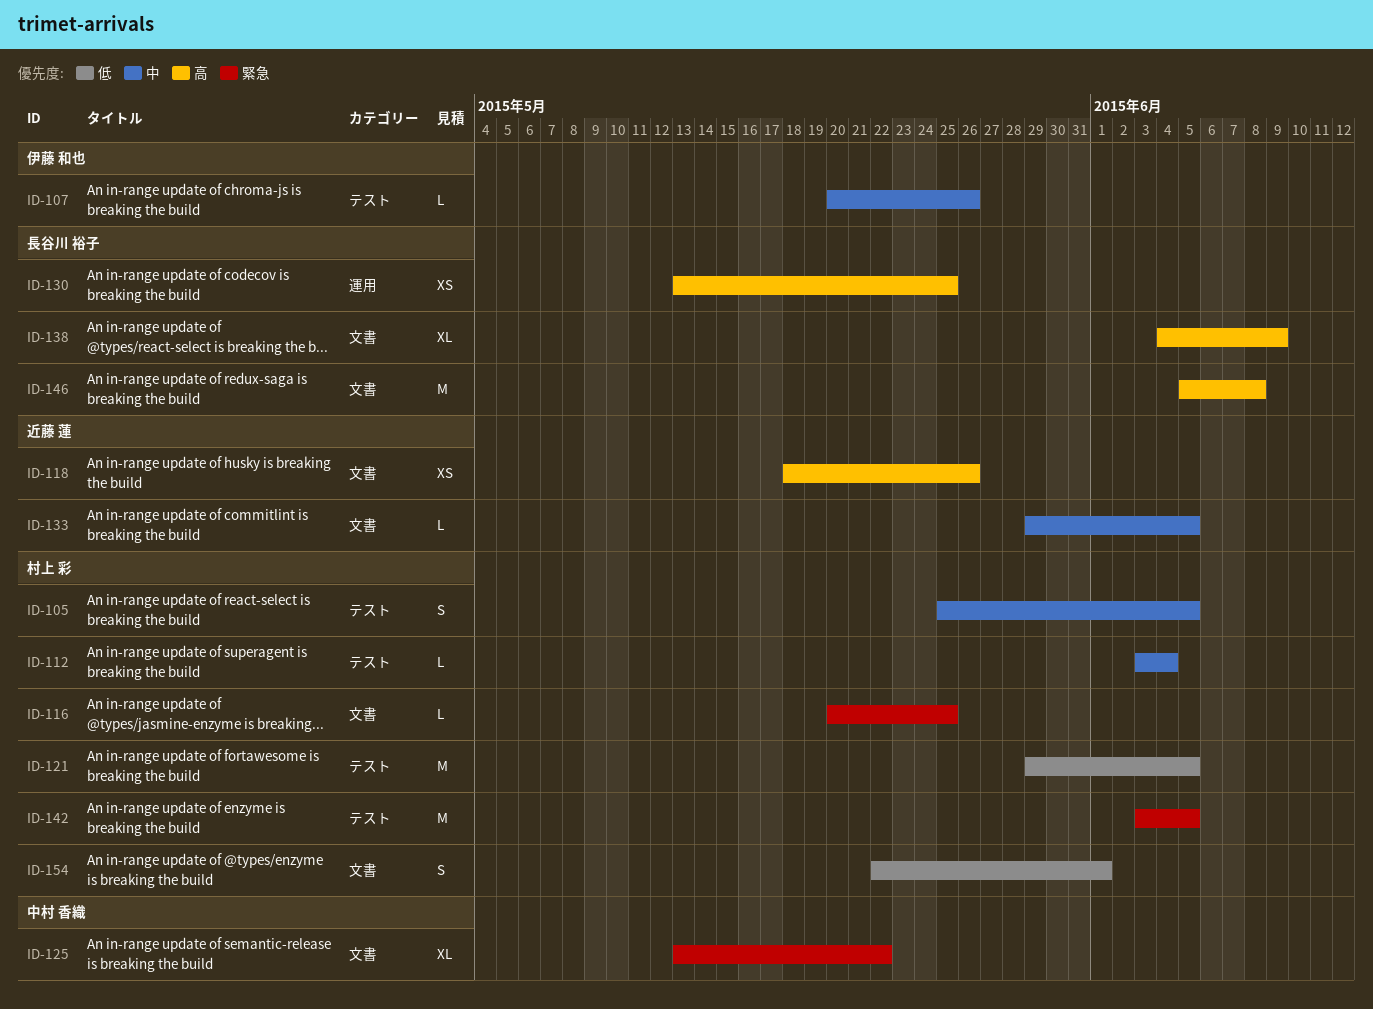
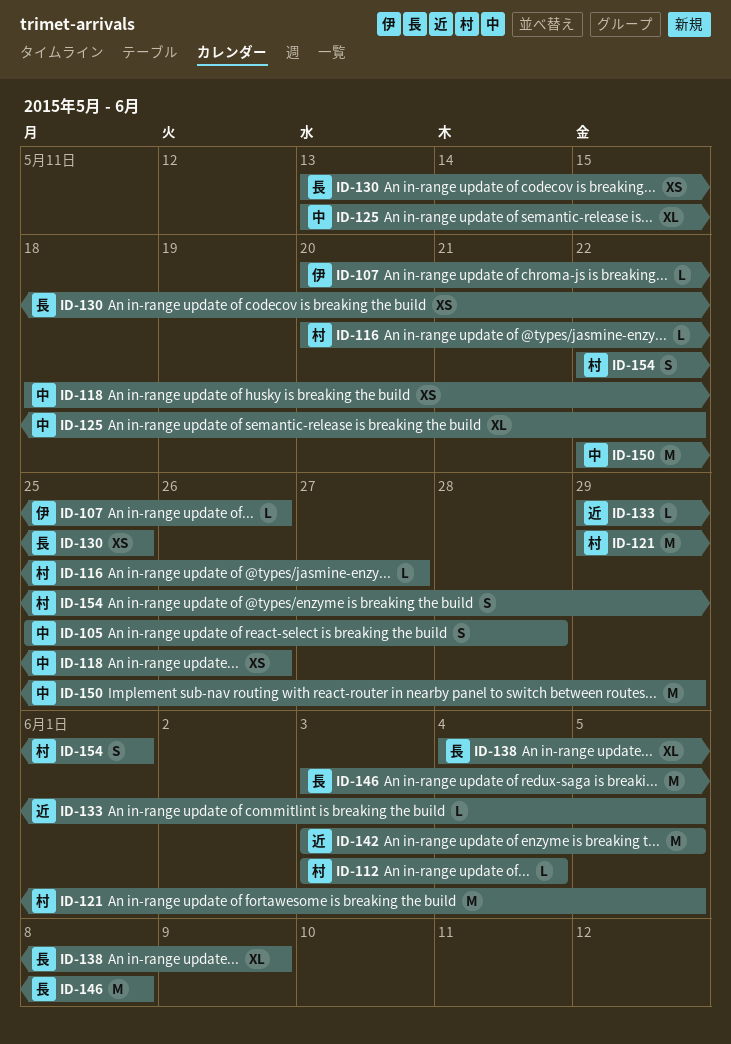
ID-105, owner: 村上 彩 -> 中村 香織
ID-105, due: Jun 5 -> May 28
ID-116, due: May 25 -> May 27
ID-118, owner: 近藤 蓮 -> 中村 香織
ID-142, owner: 村上 彩 -> 近藤 蓮
ID-146, start: Jun 5 -> Jun 3
ID-150: none -> present

